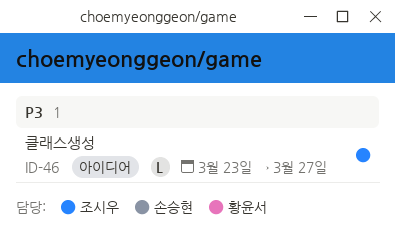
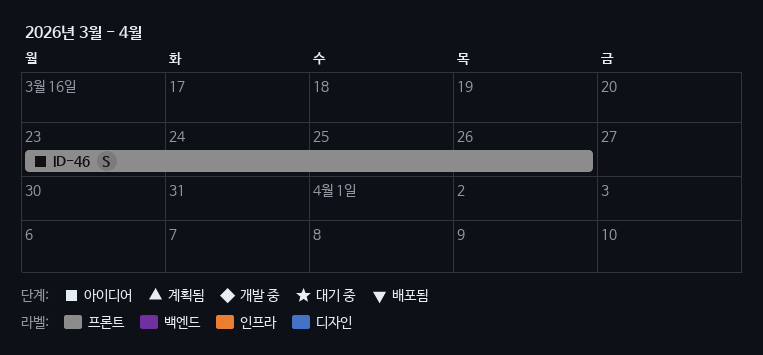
ID-46, estimate: L -> S
ID-46, due: Mar 27 -> Mar 26

